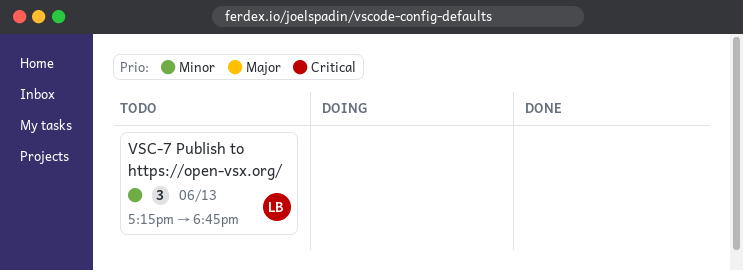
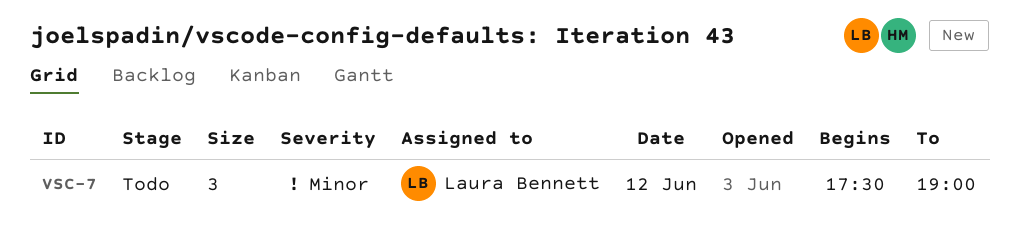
VSC-7, day: Jun 13 -> Jun 12
VSC-7, begins: 17:15 -> 17:30
VSC-7, ends: 18:45 -> 19:00

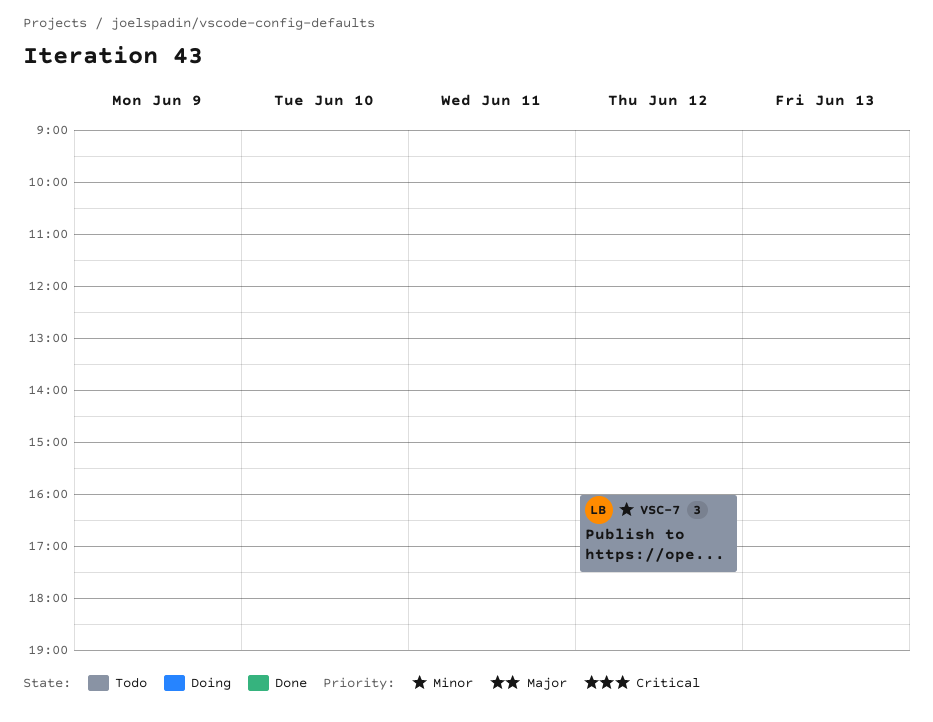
VSC-7, begins: 17:30 -> 16:00
VSC-7, ends: 19:00 -> 17:30

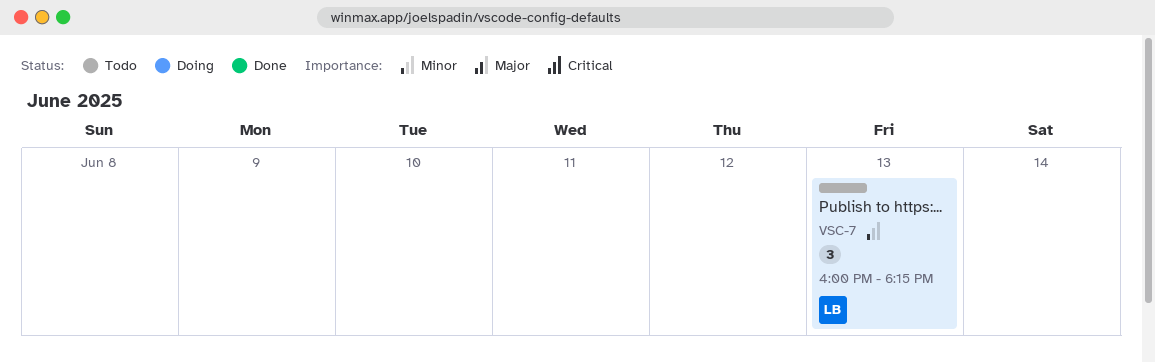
VSC-7, day: Jun 12 -> Jun 13
VSC-7, ends: 17:30 -> 18:15

